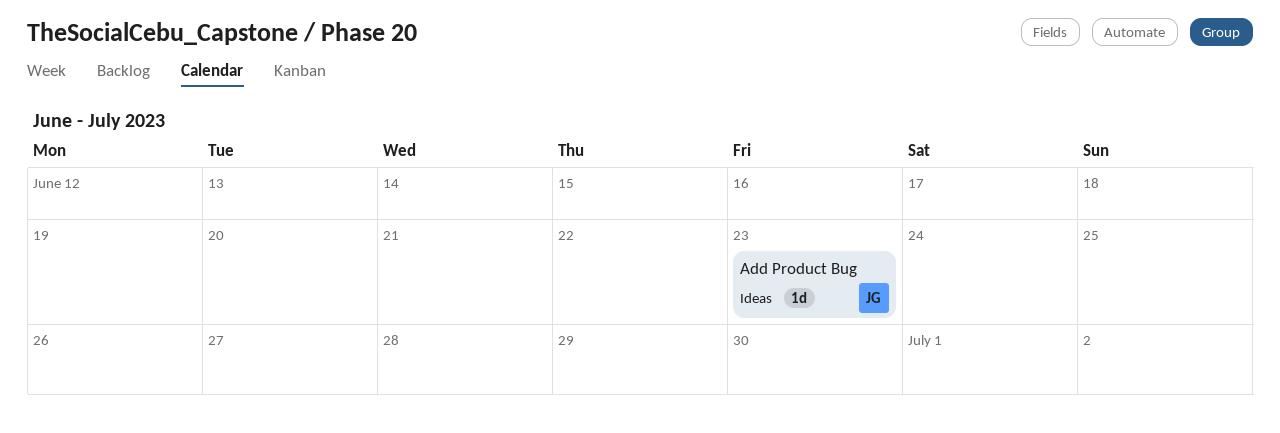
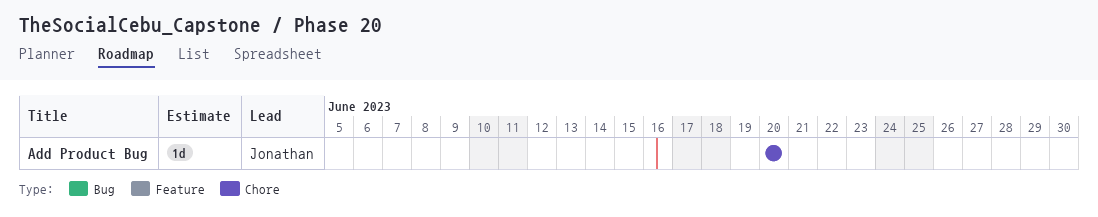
Add Product Bug, due: Jun 23 -> Jun 20

